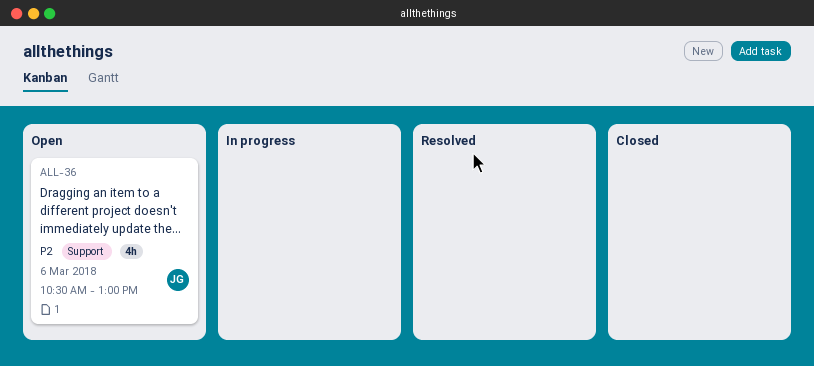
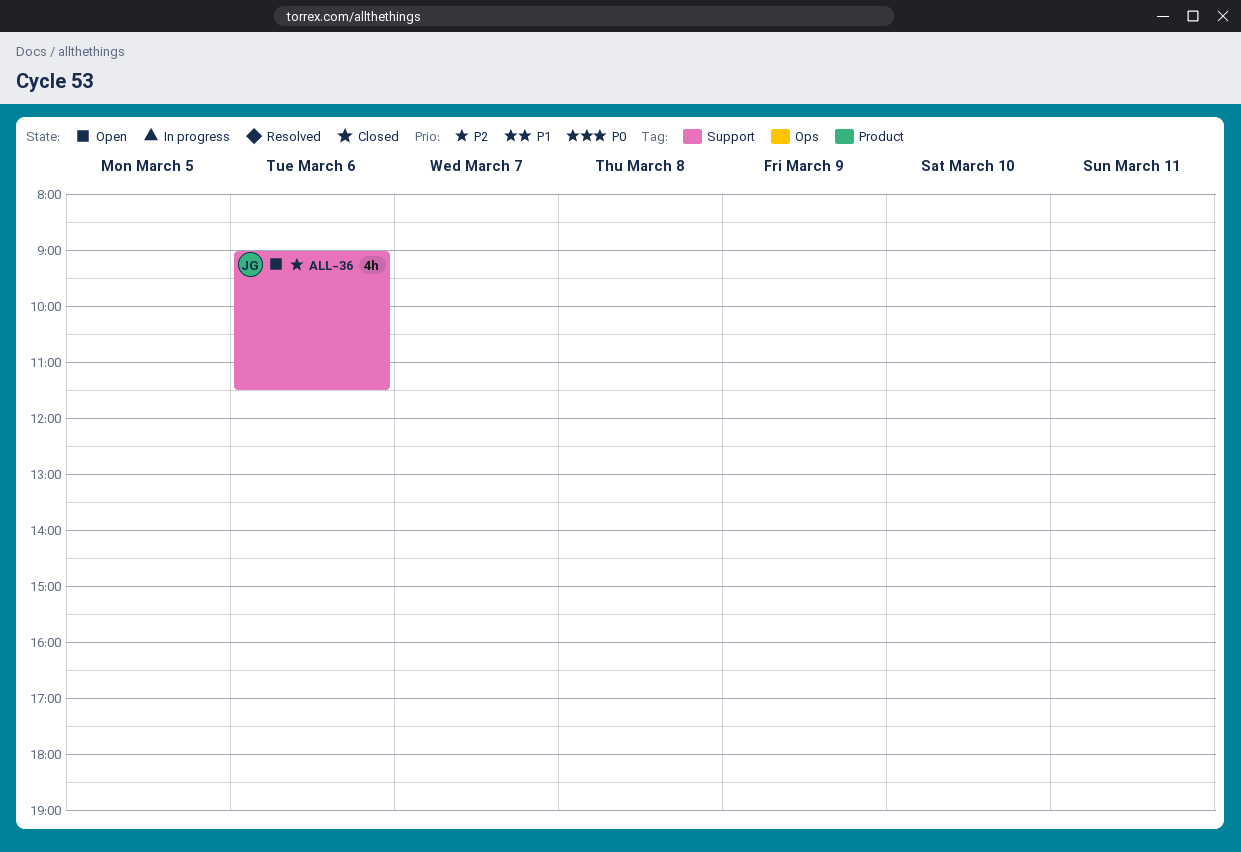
ALL-36, begins: 10:30 -> 09:00
ALL-36, ends: 13:00 -> 11:30

